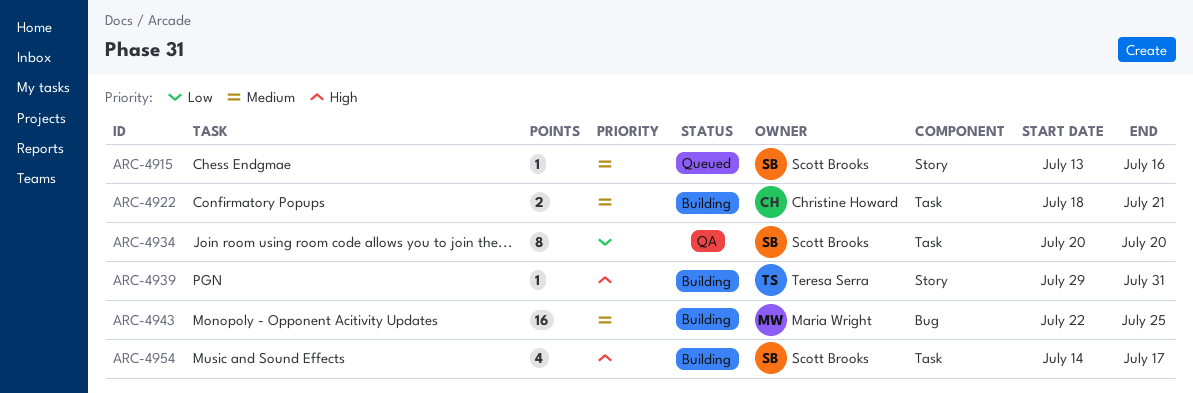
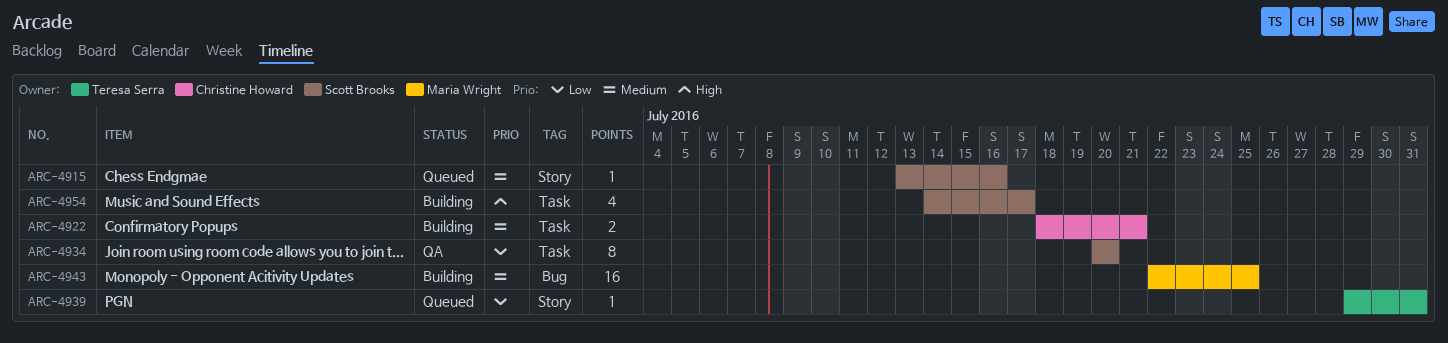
ARC-4939, status: Building -> Queued
ARC-4939, priority: High -> Low

